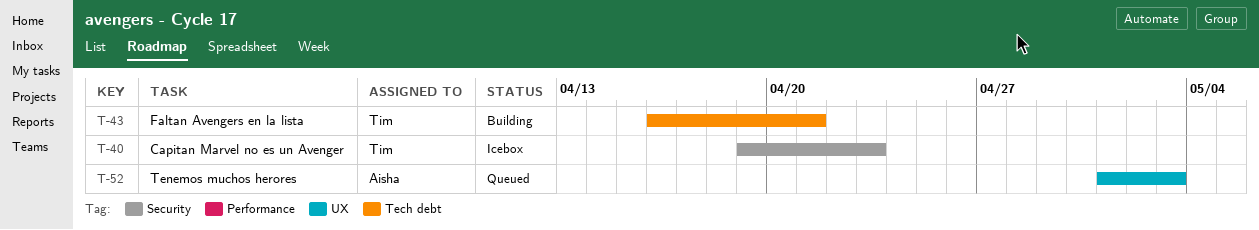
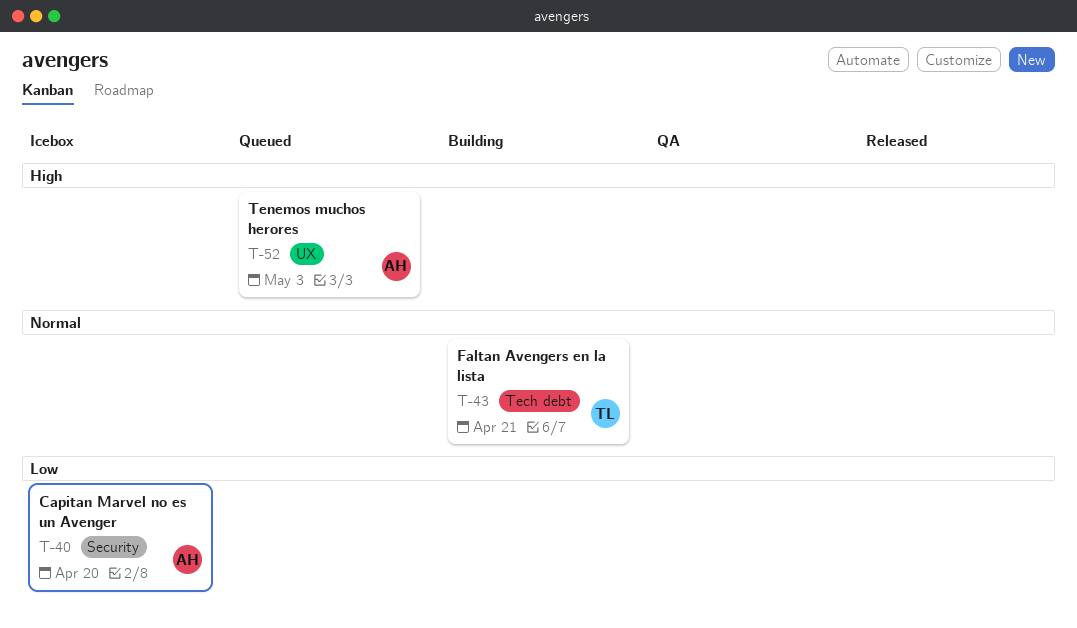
T-40, owner: Tim -> Aisha
T-40, due: Apr 23 -> Apr 20

